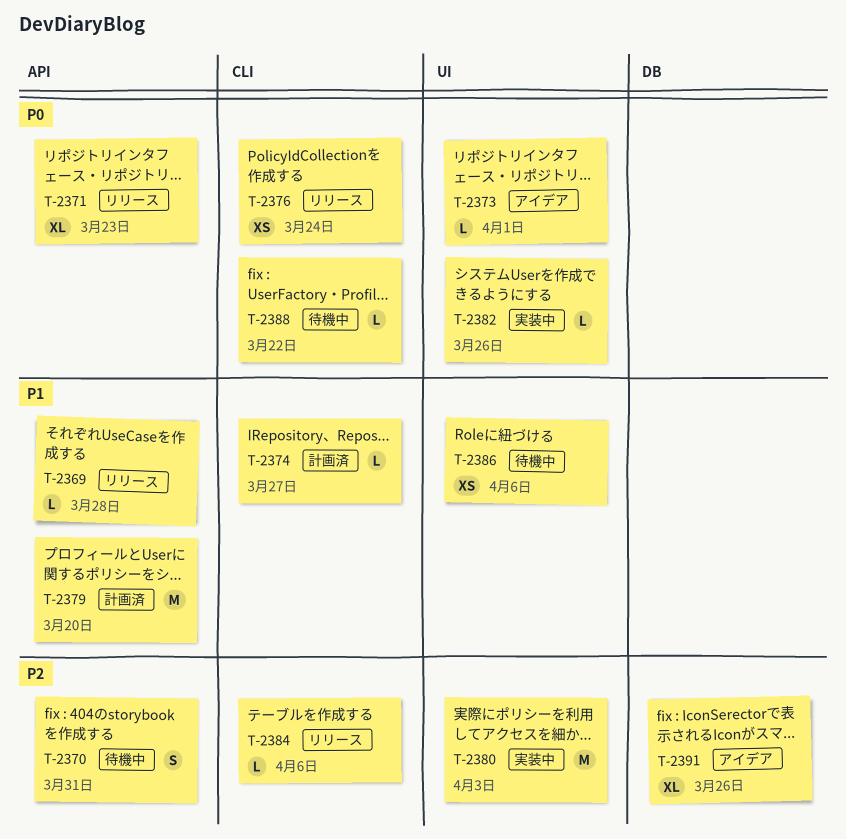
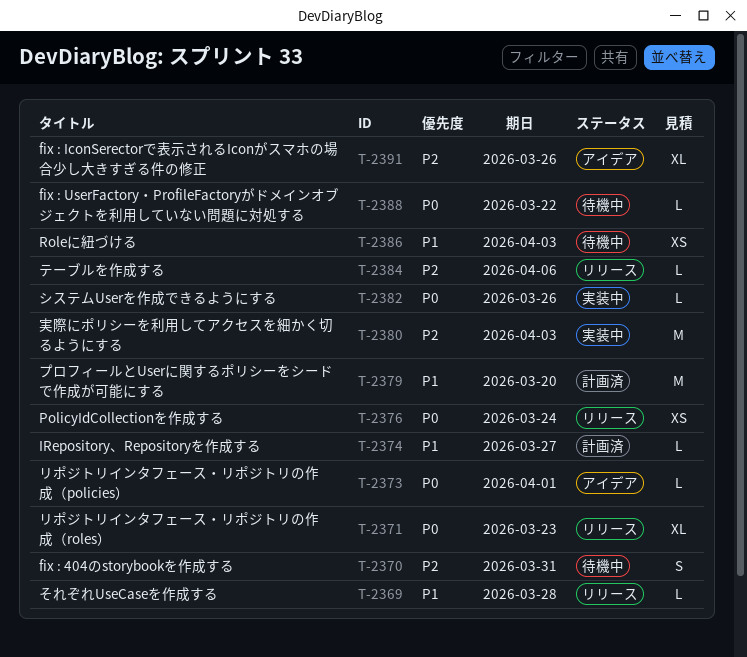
T-2386, due: Apr 6 -> Apr 3

